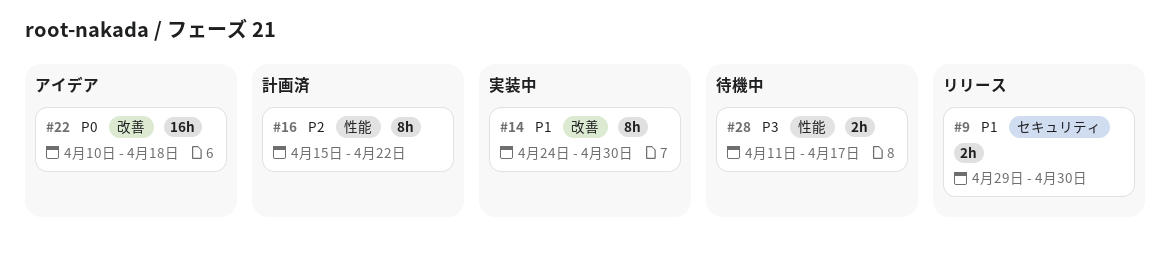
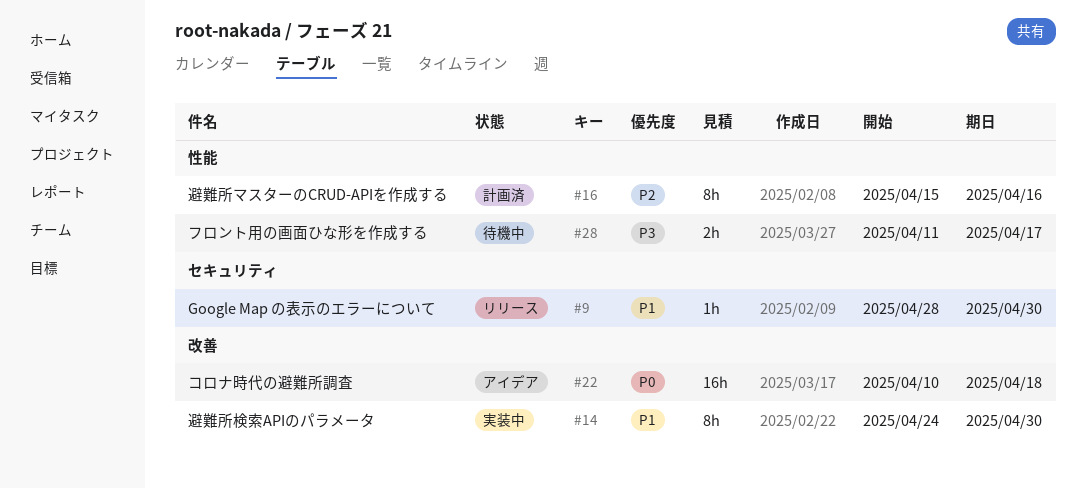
#9, estimate: 2h -> 1h
#9, start: Apr 29 -> Apr 28
#16, due: Apr 22 -> Apr 16

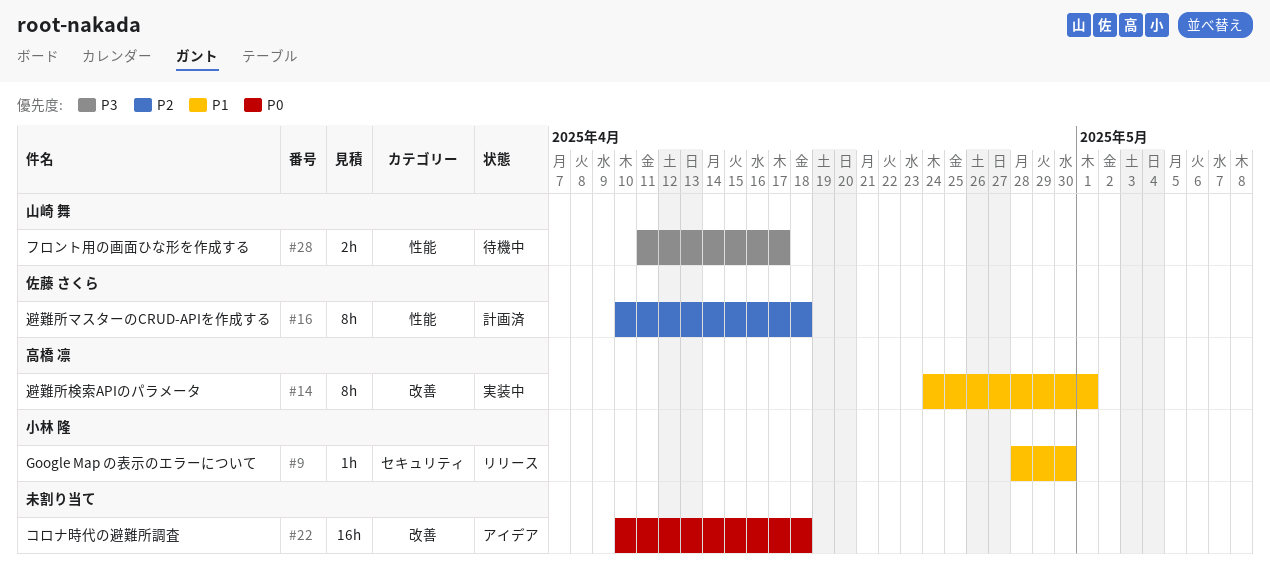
#14, due: Apr 30 -> May 1
#16, start: Apr 15 -> Apr 10
#16, due: Apr 16 -> Apr 18

